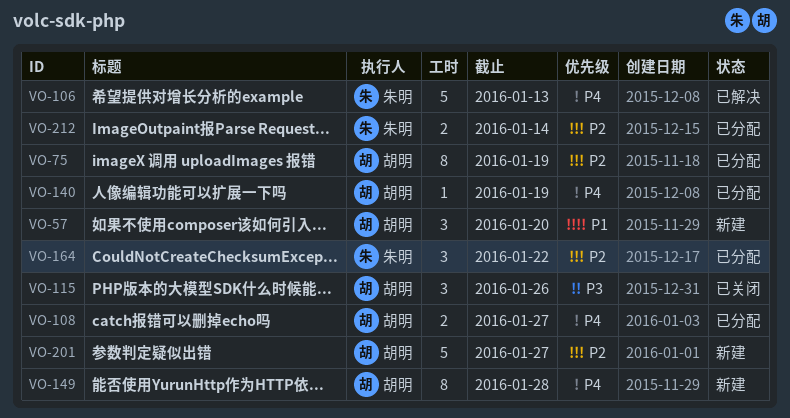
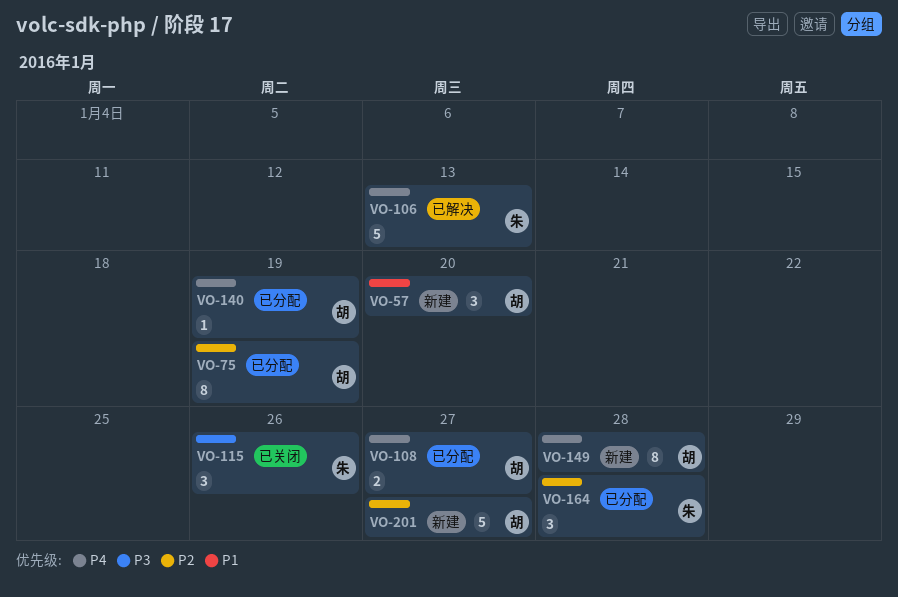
VO-115, owner: 胡明 -> 朱明
VO-164, due: Jan 22 -> Jan 28
VO-212: present -> none

